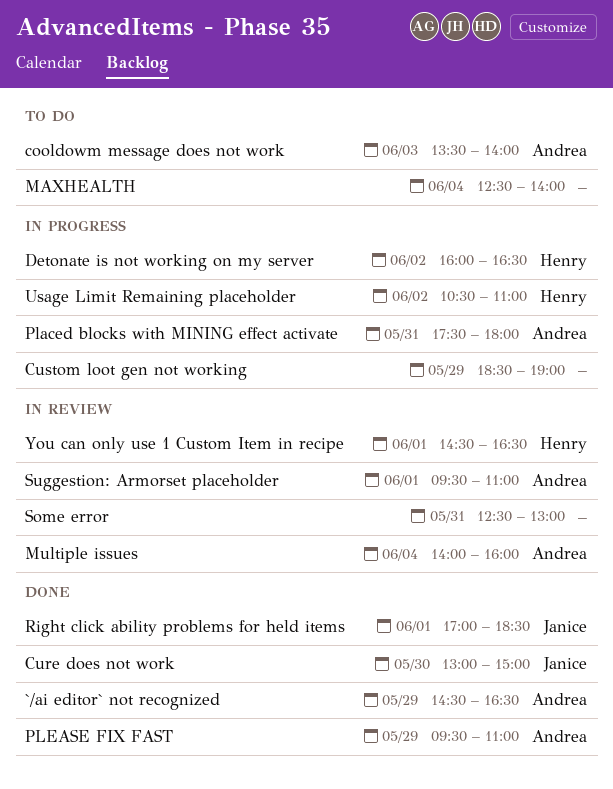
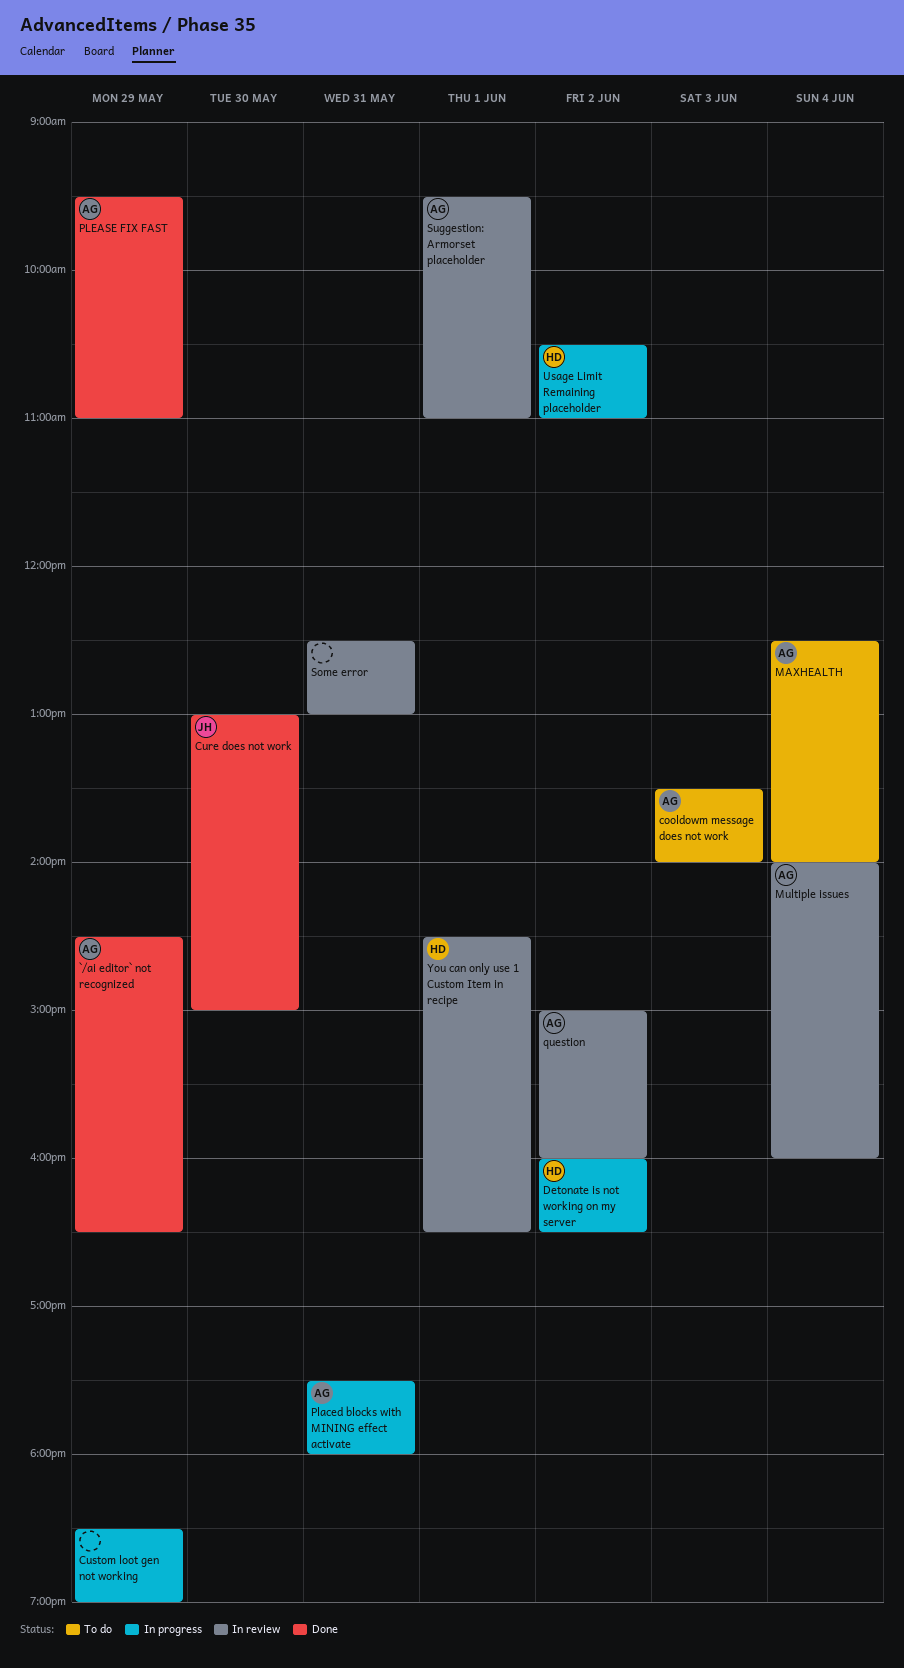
MAXHEALTH, owner: none -> Andrea
question: none -> present
Right click ability problems for held items: present -> none

